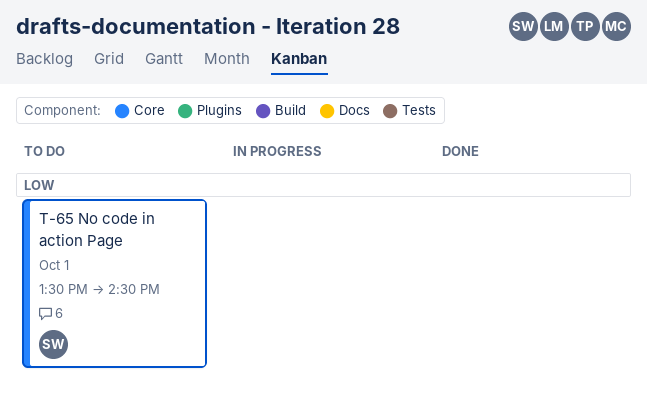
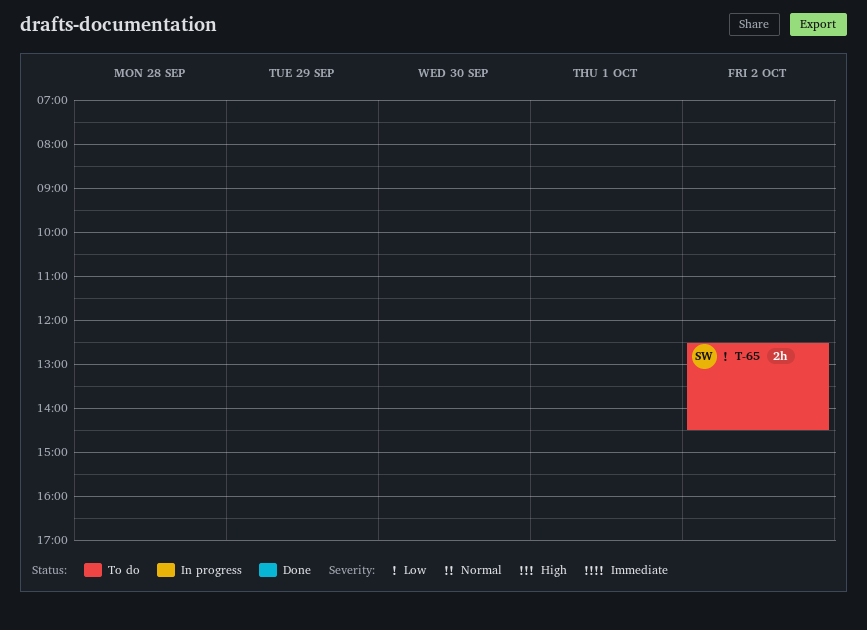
T-65, day: Oct 1 -> Oct 2
T-65, begins: 13:30 -> 12:30

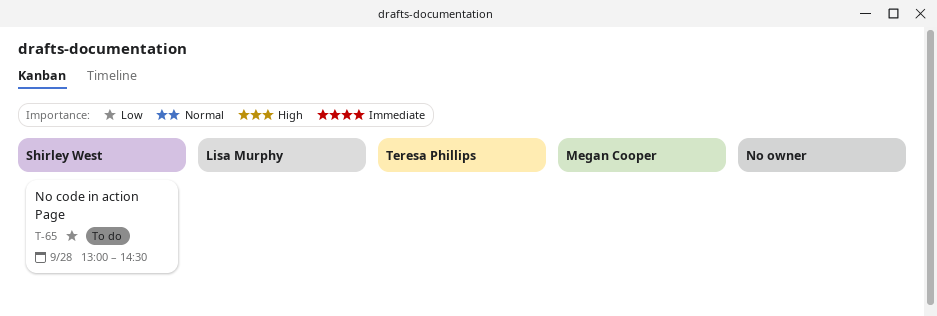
T-65, day: Oct 2 -> Sep 28
T-65, begins: 12:30 -> 13:00

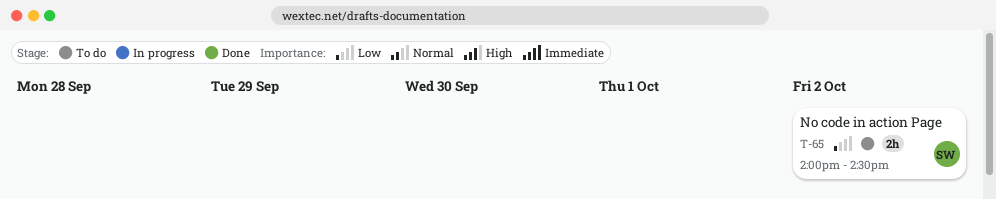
T-65, day: Sep 28 -> Oct 2
T-65, begins: 13:00 -> 14:00

